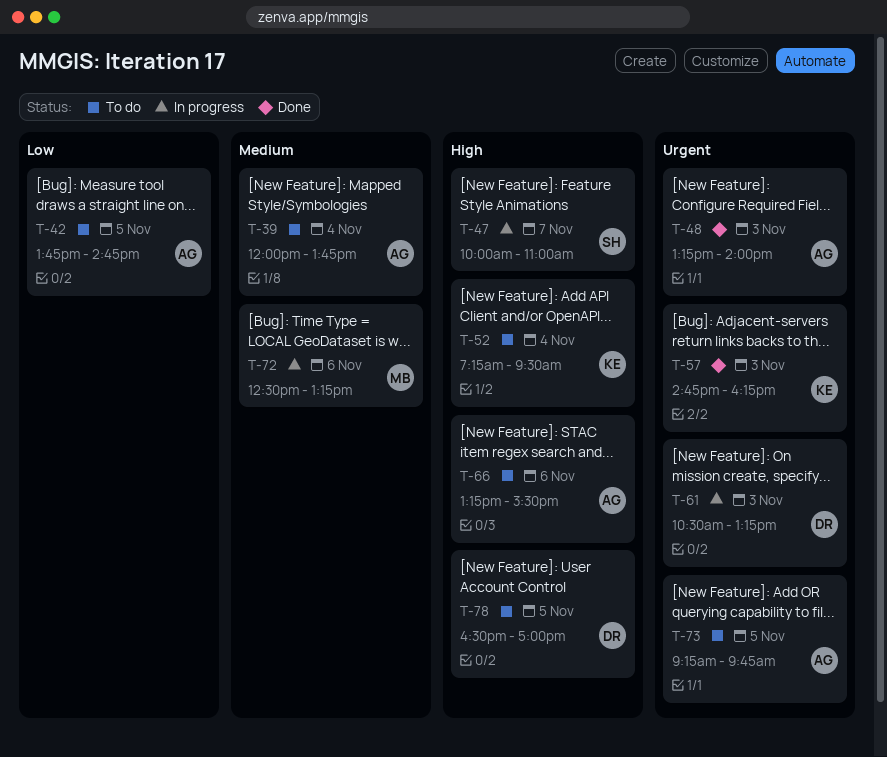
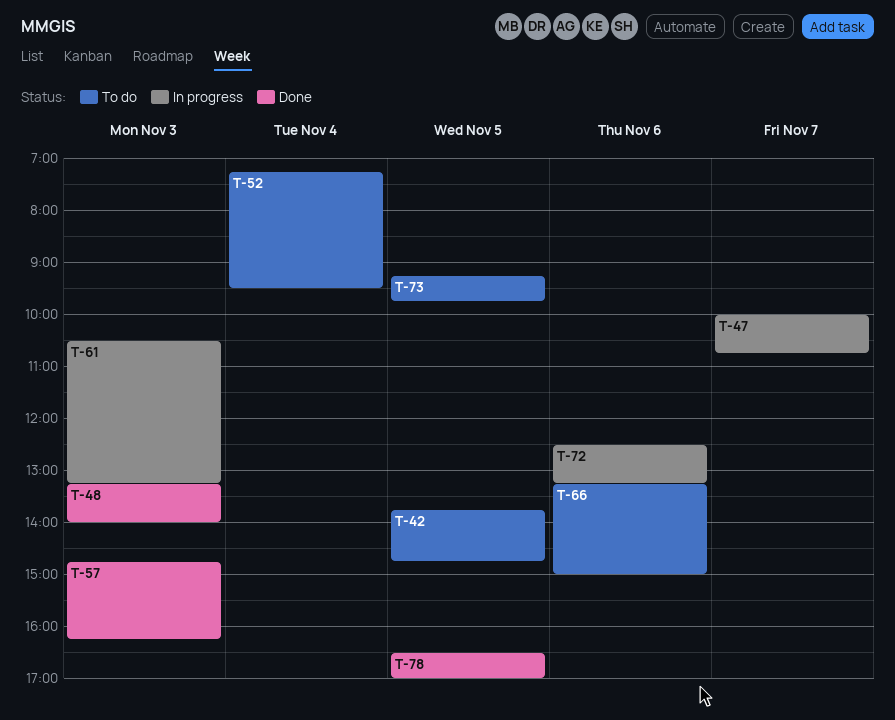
T-39: present -> none
T-47, ends: 11:00 -> 10:45
T-66, ends: 15:30 -> 15:00
T-78, status: To do -> Done

